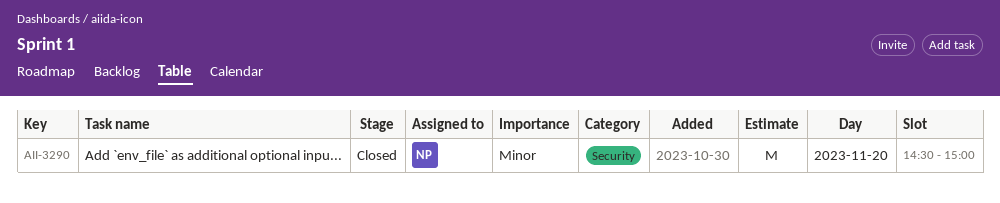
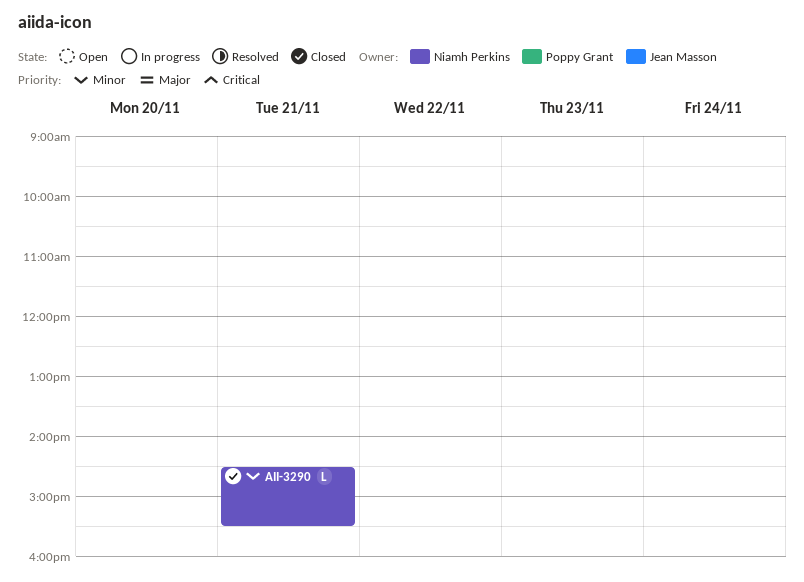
AII-3290, estimate: M -> L
AII-3290, day: Nov 20 -> Nov 21
AII-3290, ends: 15:00 -> 15:30

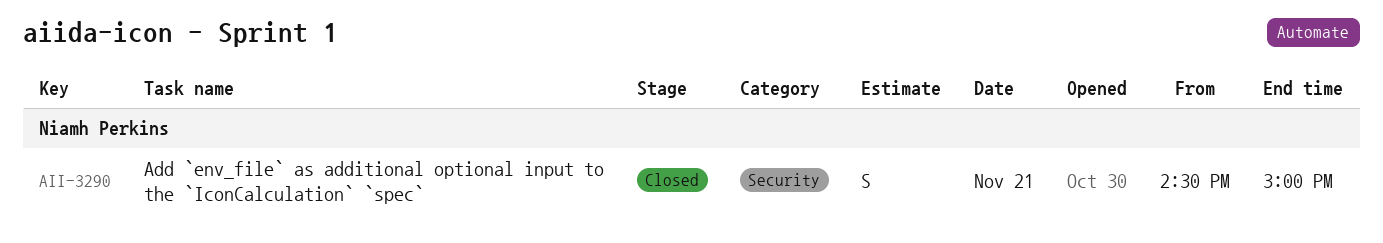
AII-3290, estimate: L -> S
AII-3290, ends: 15:30 -> 15:00

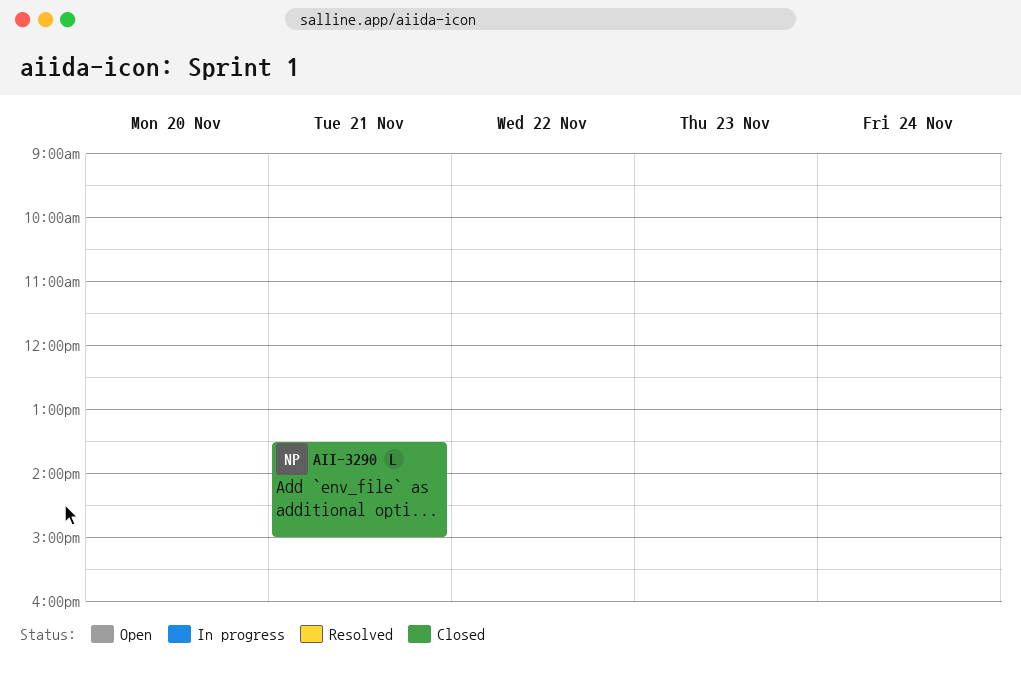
AII-3290, estimate: S -> L
AII-3290, begins: 14:30 -> 13:30

